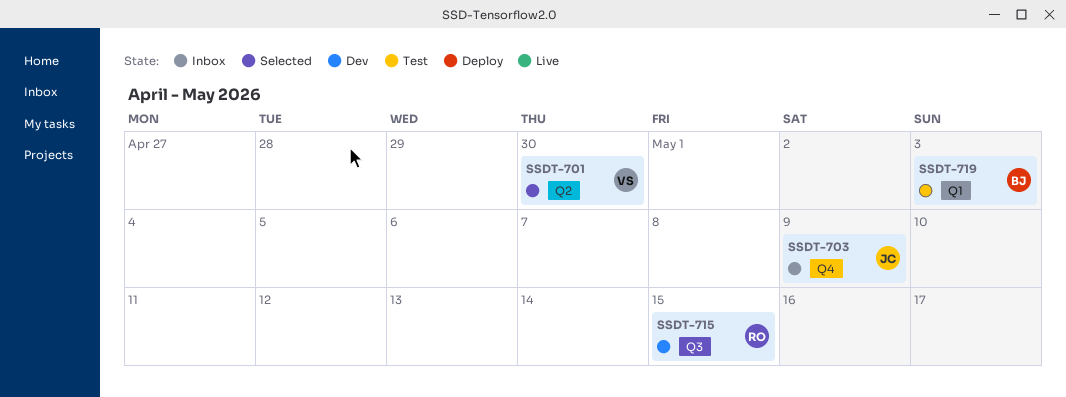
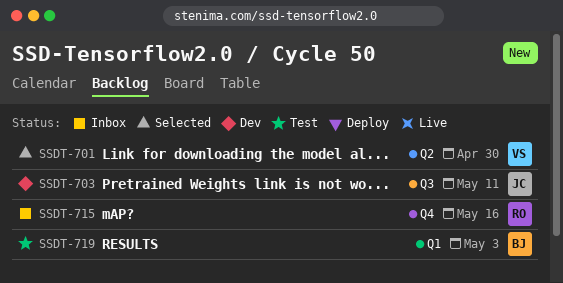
SSDT-703, status: Inbox -> Dev
SSDT-703, label: Q4 -> Q3
SSDT-703, due: May 9 -> May 11
SSDT-715, status: Dev -> Inbox
SSDT-715, label: Q3 -> Q4
SSDT-715, due: May 15 -> May 16

